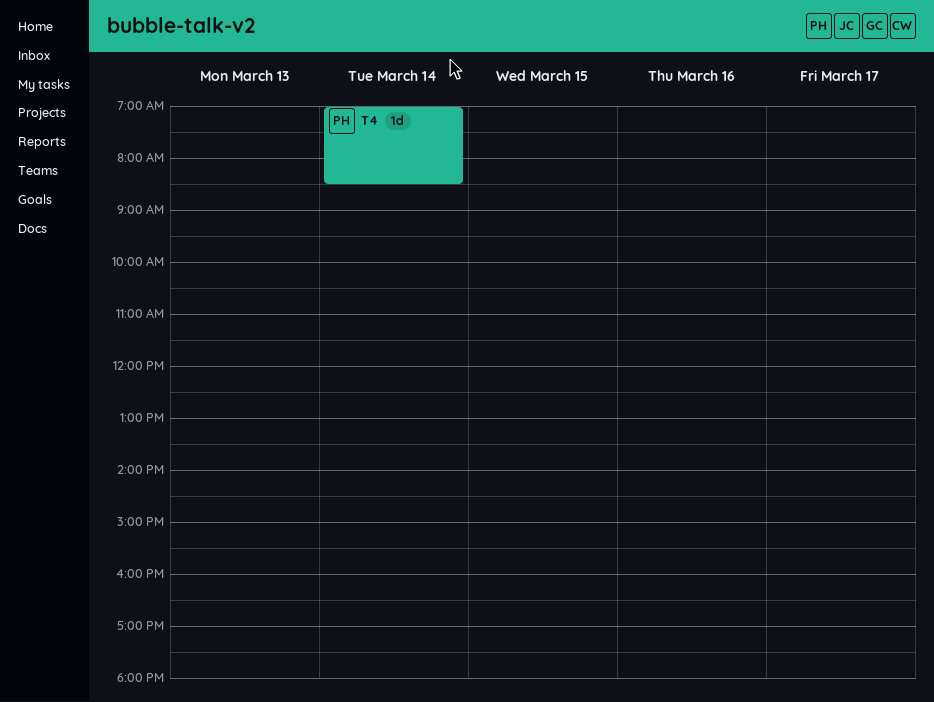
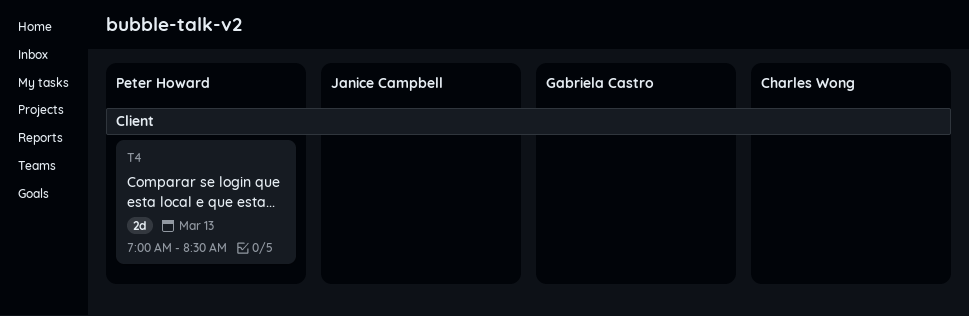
T4, estimate: 1d -> 2d
T4, day: Mar 14 -> Mar 13

